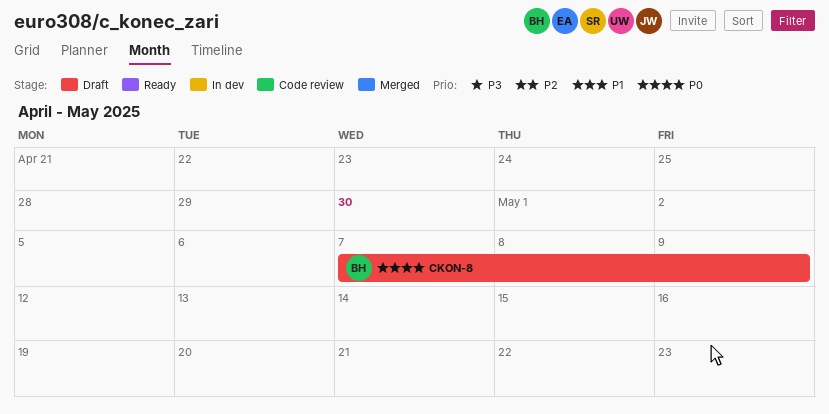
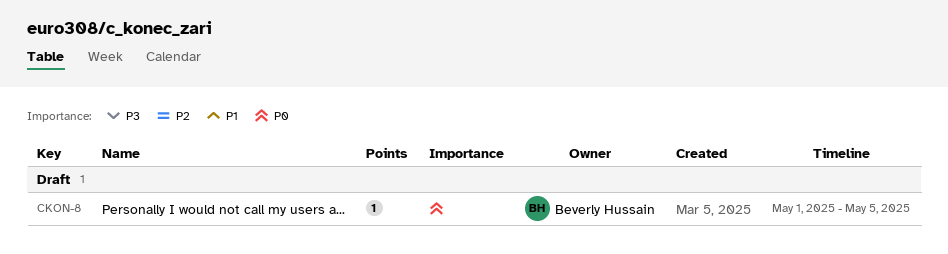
CKON-8, start: May 7 -> May 1
CKON-8, due: May 9 -> May 5

